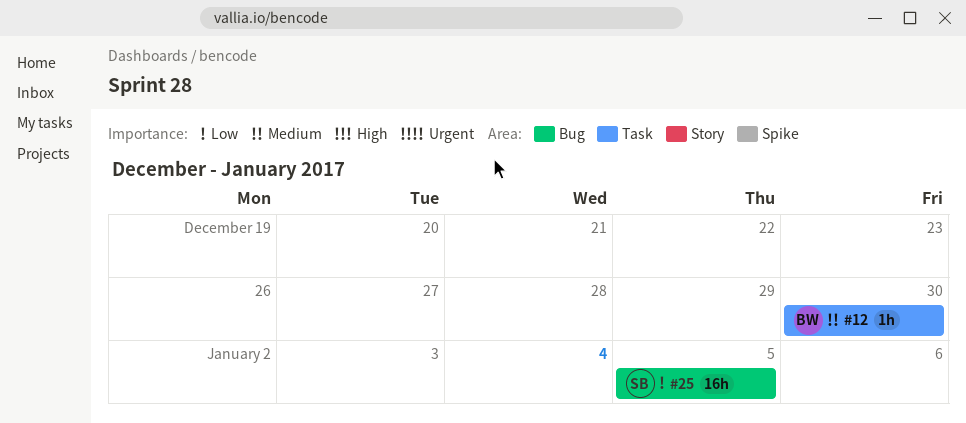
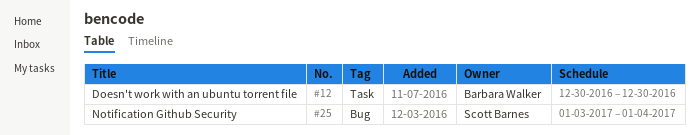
#25, start: Jan 5 -> Jan 3
#25, due: Jan 5 -> Jan 4

